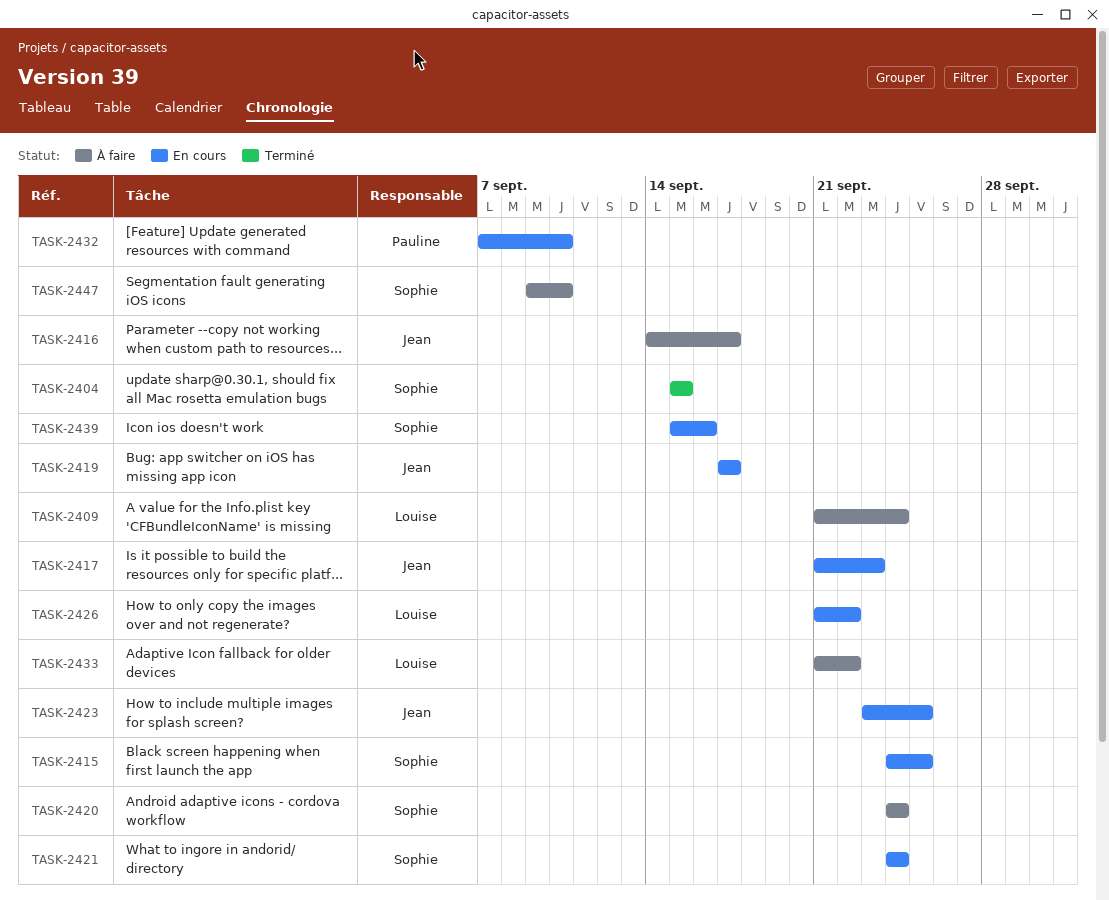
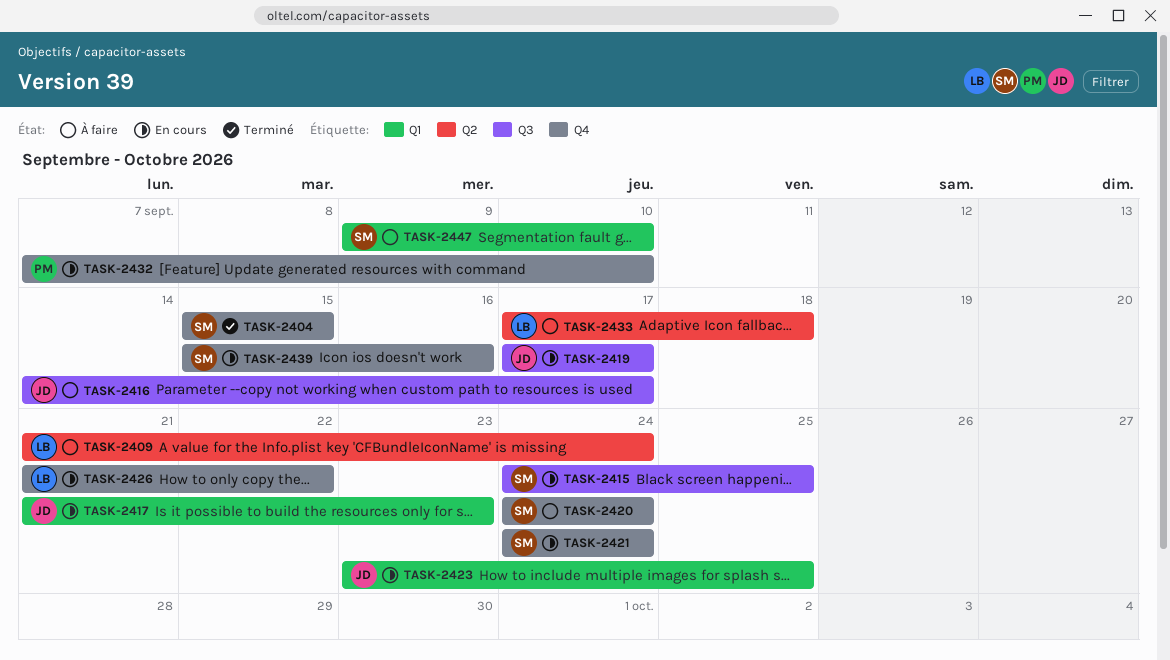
TASK-2433, start: Sep 21 -> Sep 17
TASK-2433, due: Sep 22 -> Sep 18

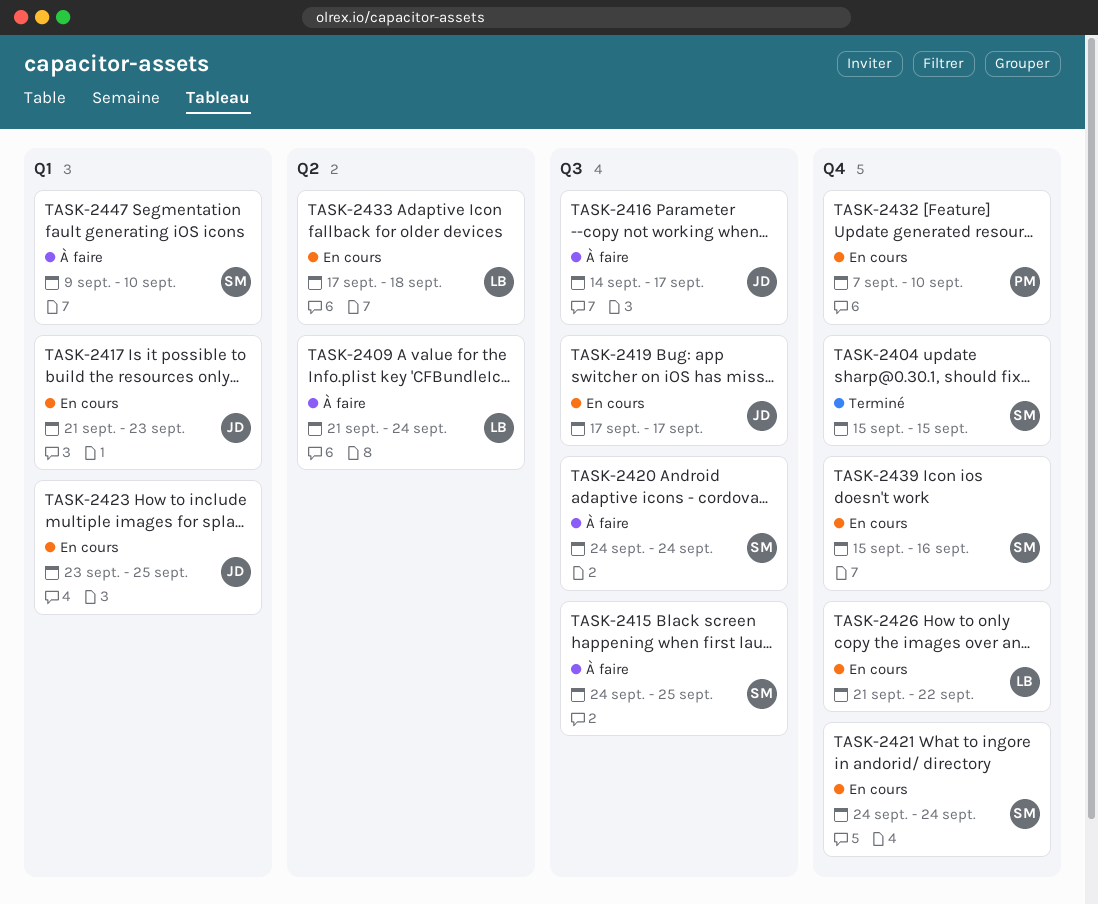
TASK-2415, status: En cours -> À faire
TASK-2420, label: Q4 -> Q3
TASK-2433, status: À faire -> En cours

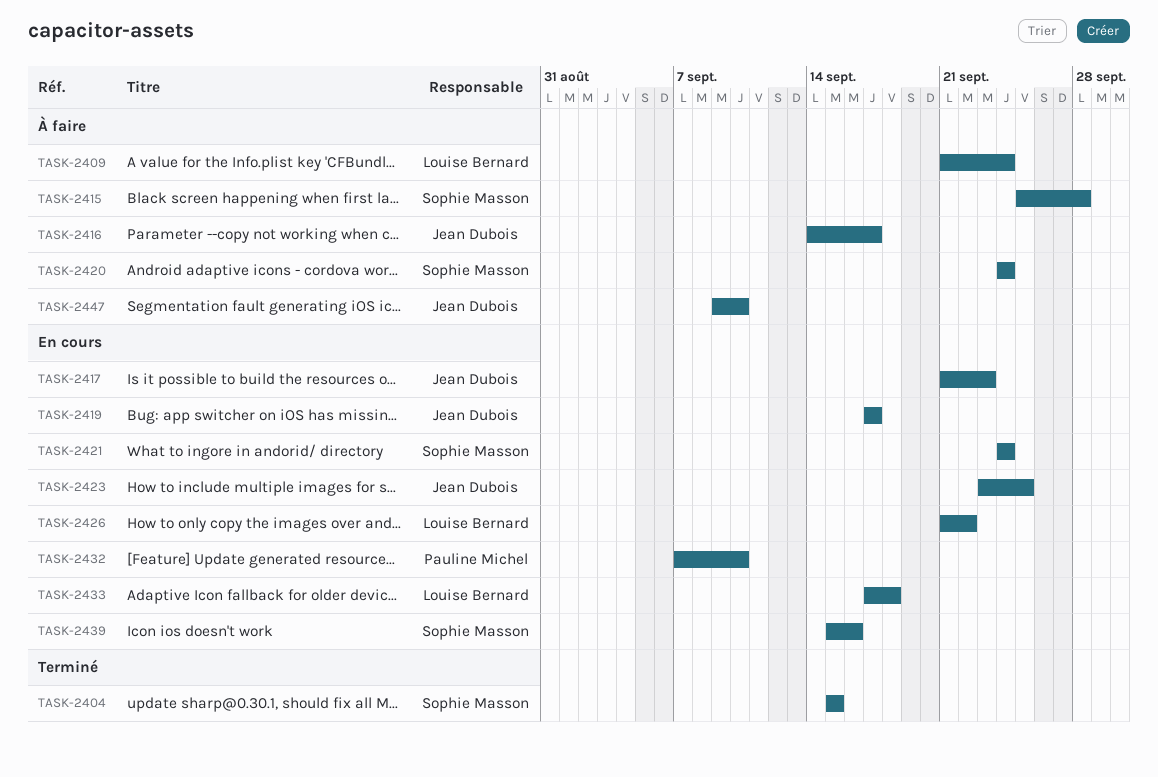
TASK-2415, start: Sep 24 -> Sep 25
TASK-2415, due: Sep 25 -> Sep 28
TASK-2447, owner: Sophie Masson -> Jean Dubois

